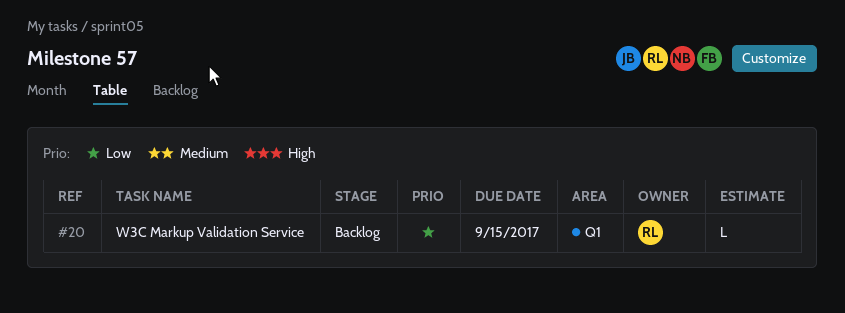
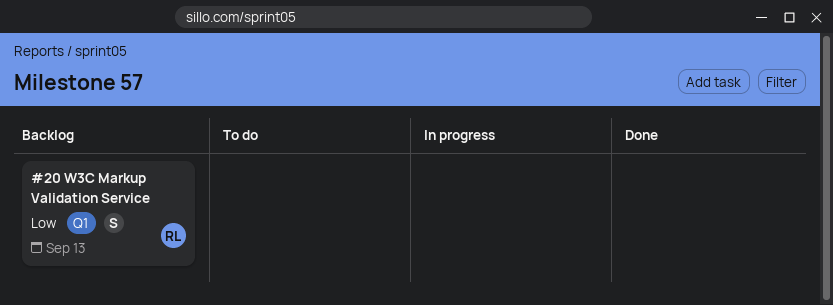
#20, estimate: L -> S
#20, due: Sep 15 -> Sep 13

